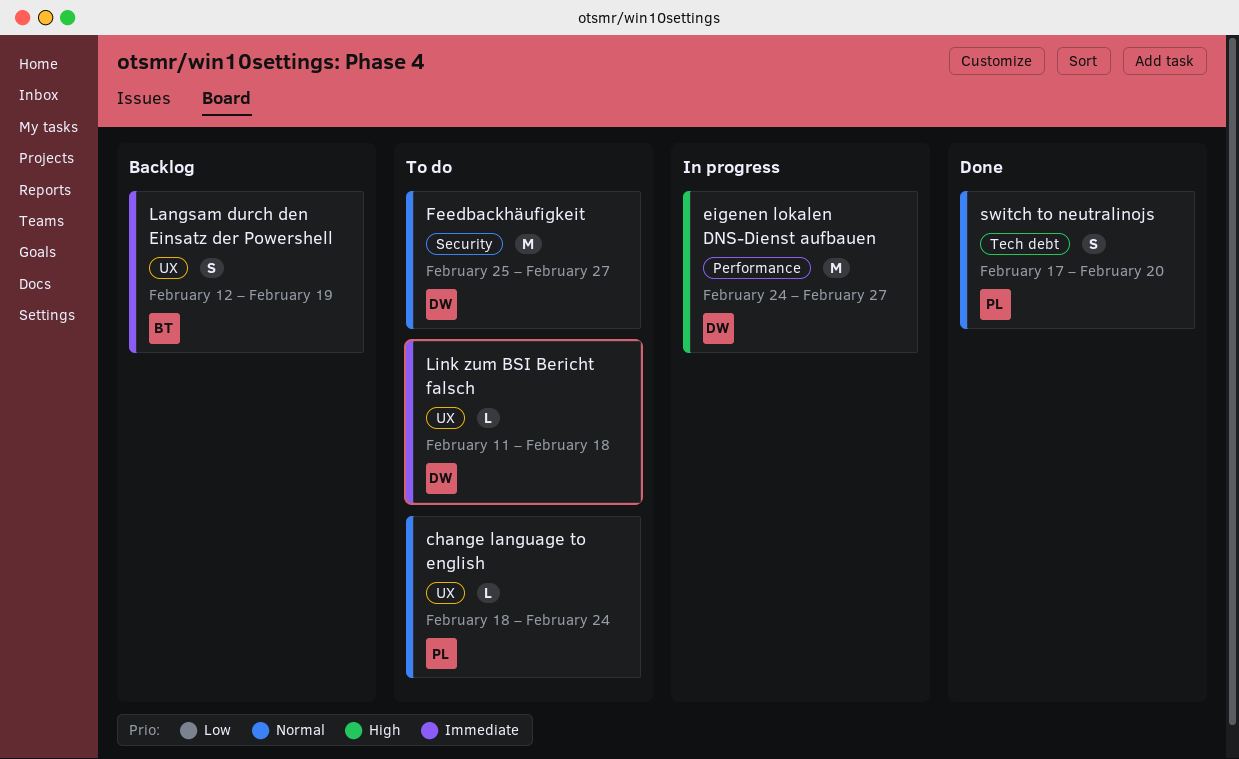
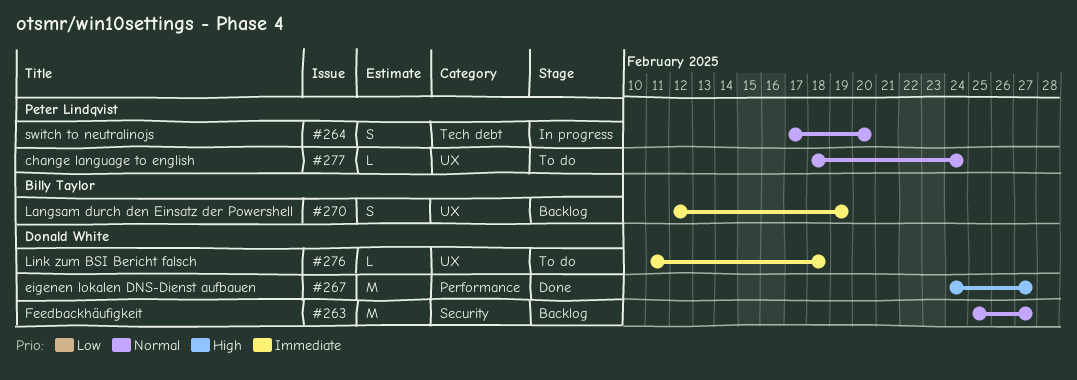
eigenen lokalen DNS-Dienst aufbauen, status: In progress -> Done
Feedbackhäufigkeit, status: To do -> Backlog
switch to neutralinojs, status: Done -> In progress

